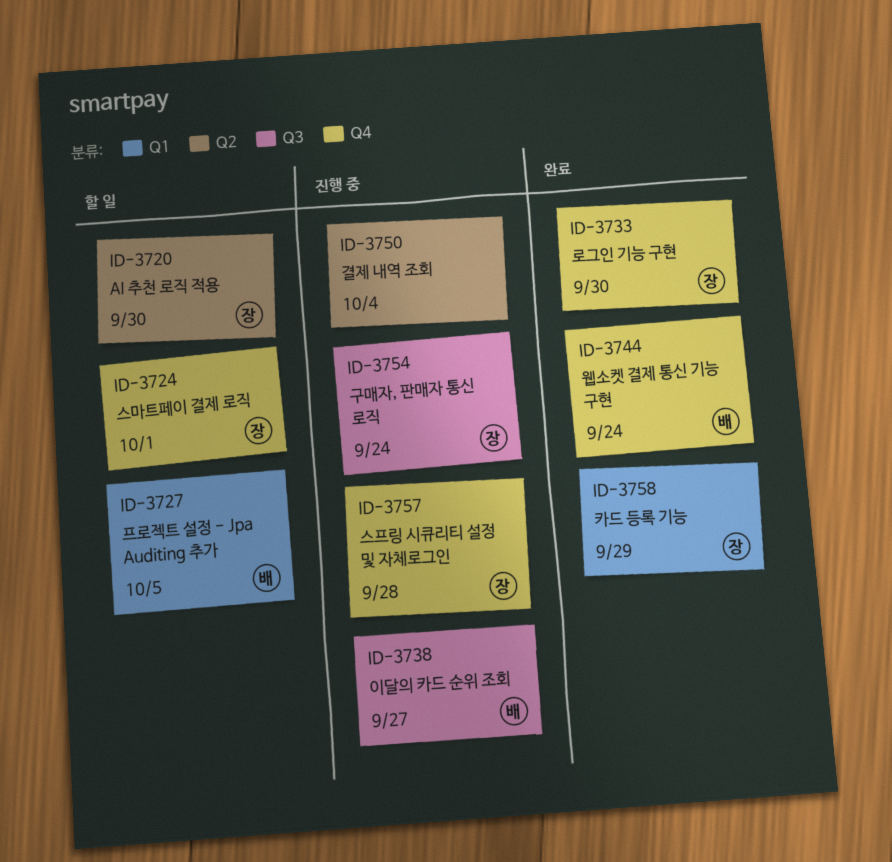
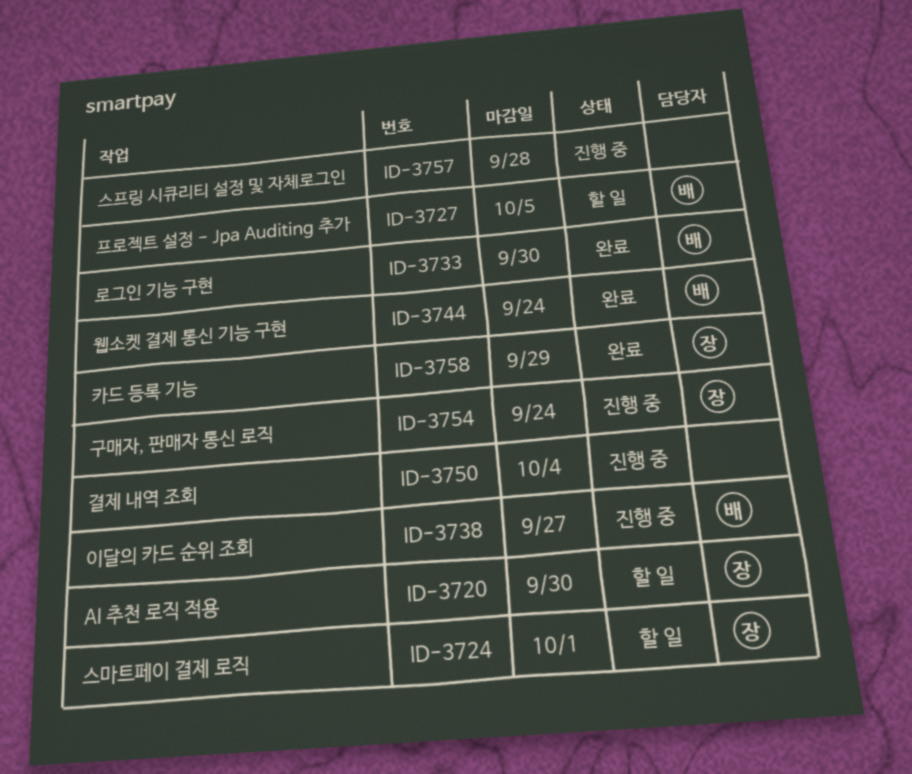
ID-3733, owner: 장 -> 배
ID-3757, owner: 장 -> none

